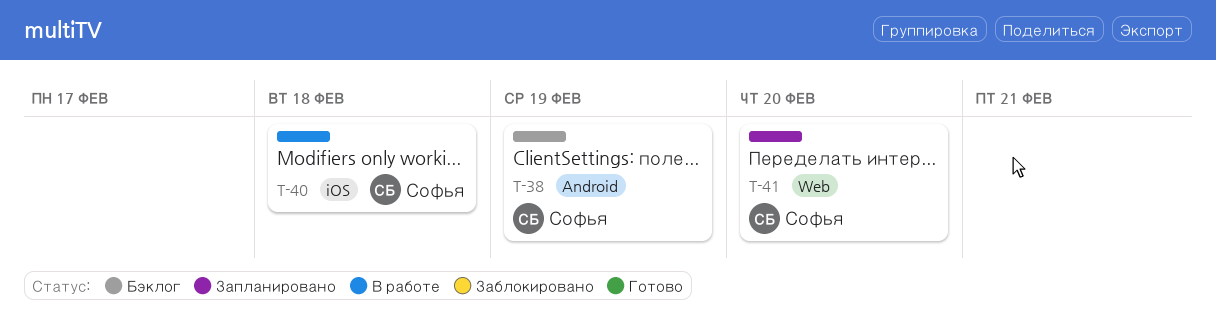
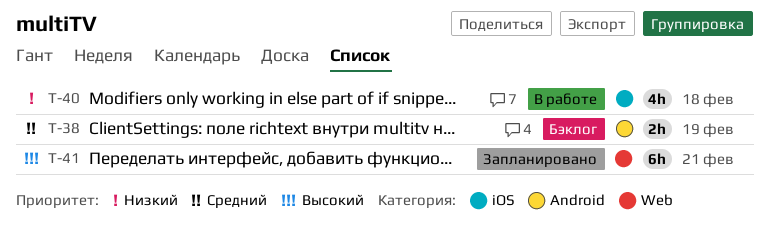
T-41, due: Feb 20 -> Feb 21

